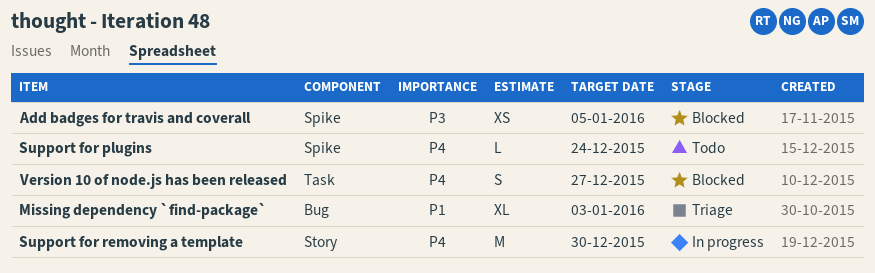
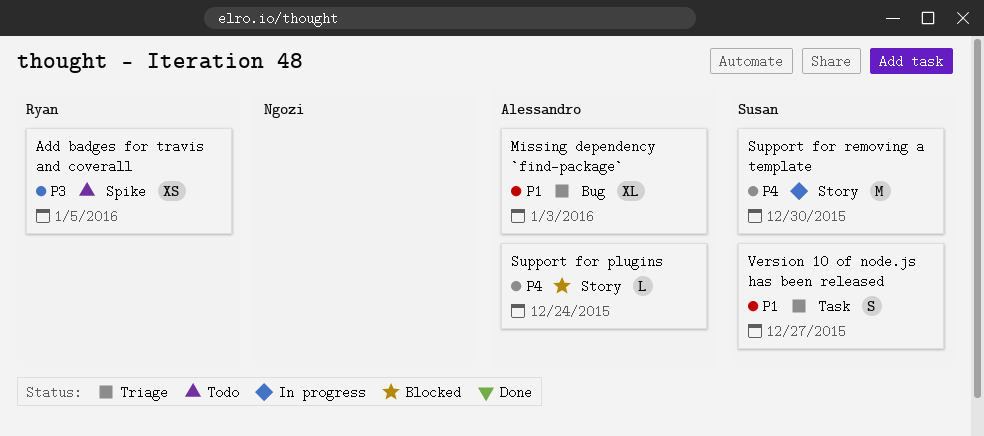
Add badges for travis and coverall, status: Blocked -> Todo
Support for plugins, status: Todo -> Blocked
Support for plugins, label: Spike -> Story
Version 10 of node.js has been released, status: Blocked -> Triage
Version 10 of node.js has been released, priority: P4 -> P1

